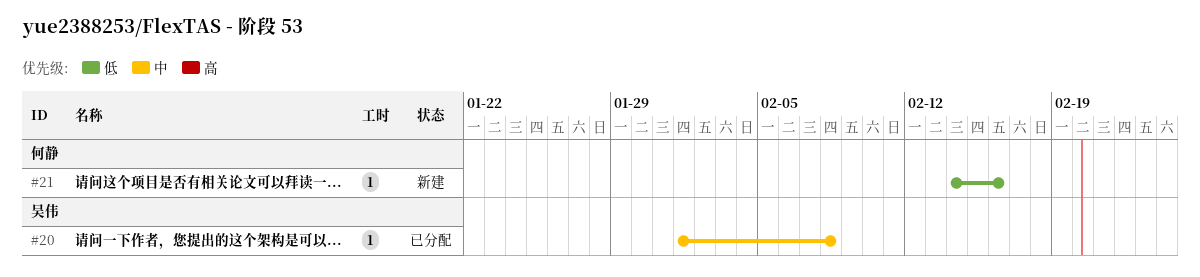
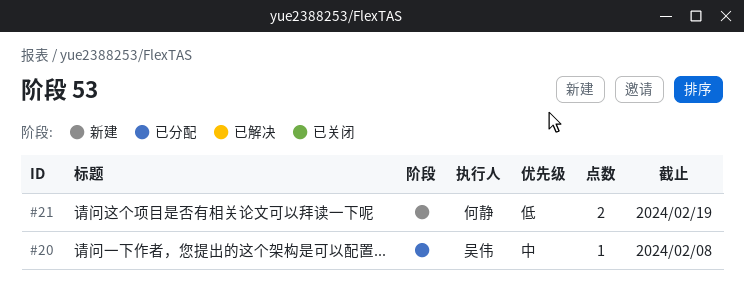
#21, estimate: 1 -> 2
#21, due: Feb 16 -> Feb 19

